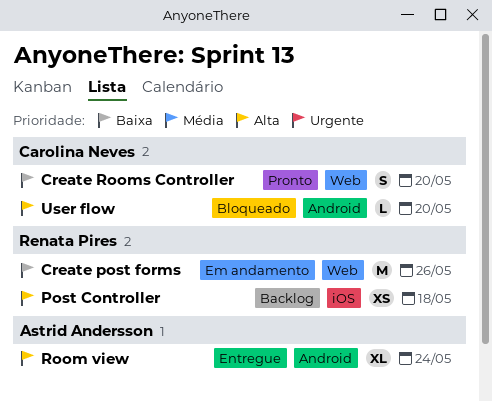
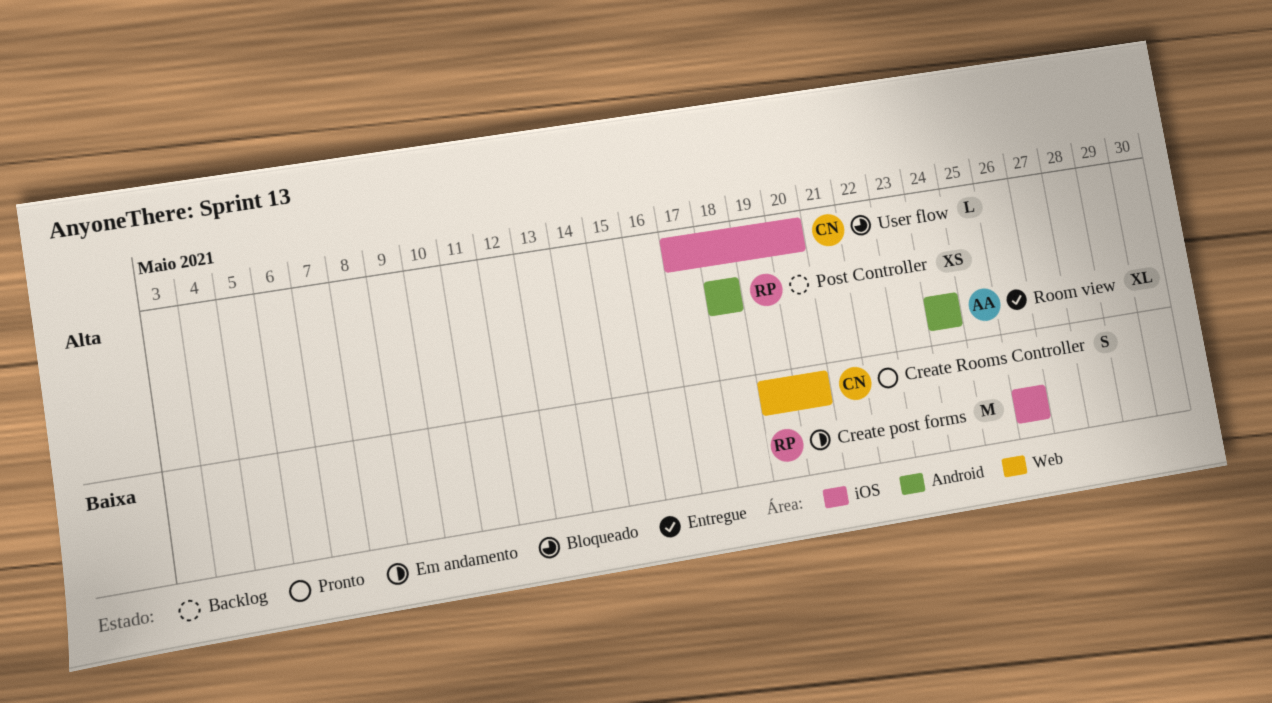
Create post forms, label: Web -> iOS
Post Controller, label: iOS -> Android
User flow, label: Android -> iOS

